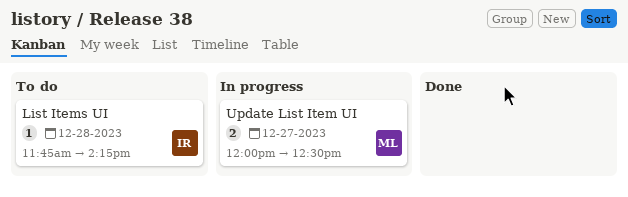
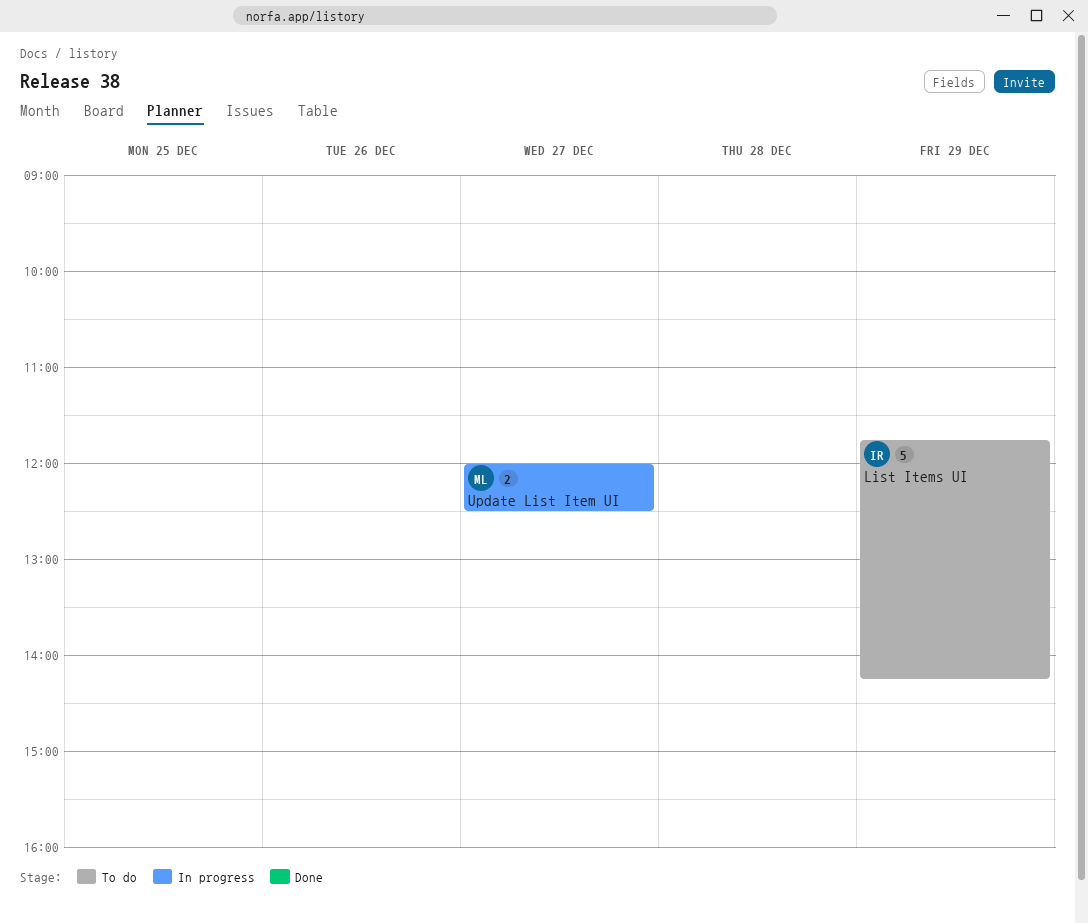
List Items UI, estimate: 1 -> 5
List Items UI, day: Dec 28 -> Dec 29

